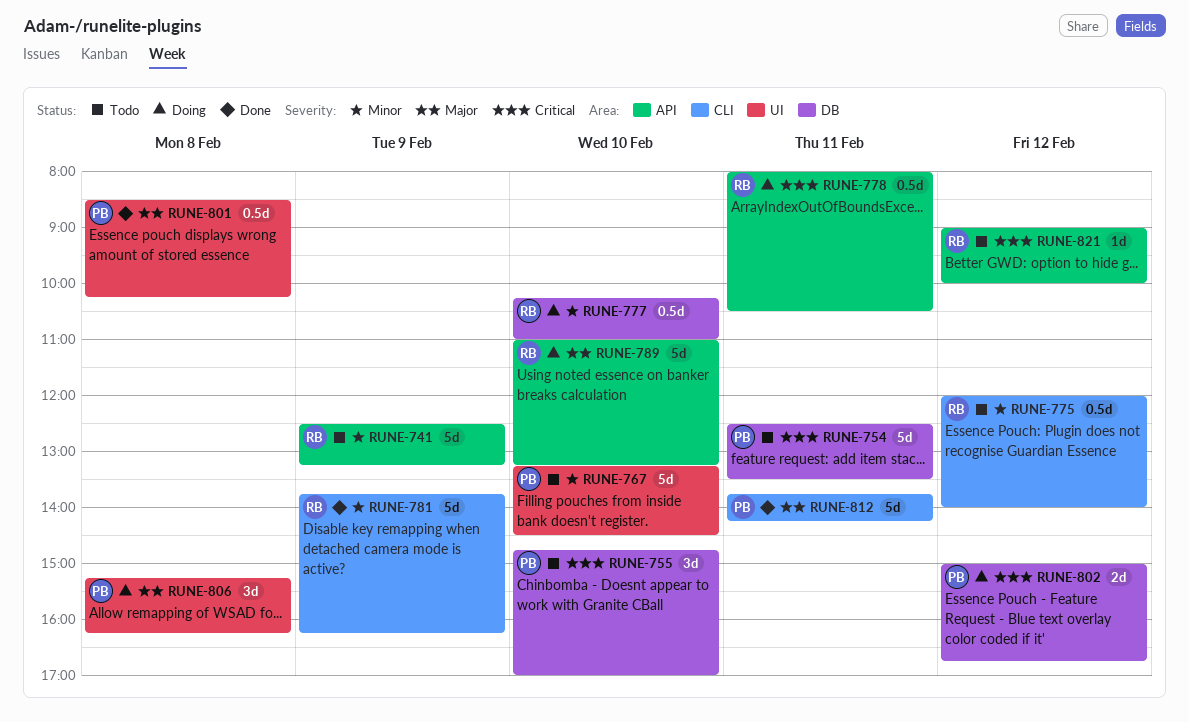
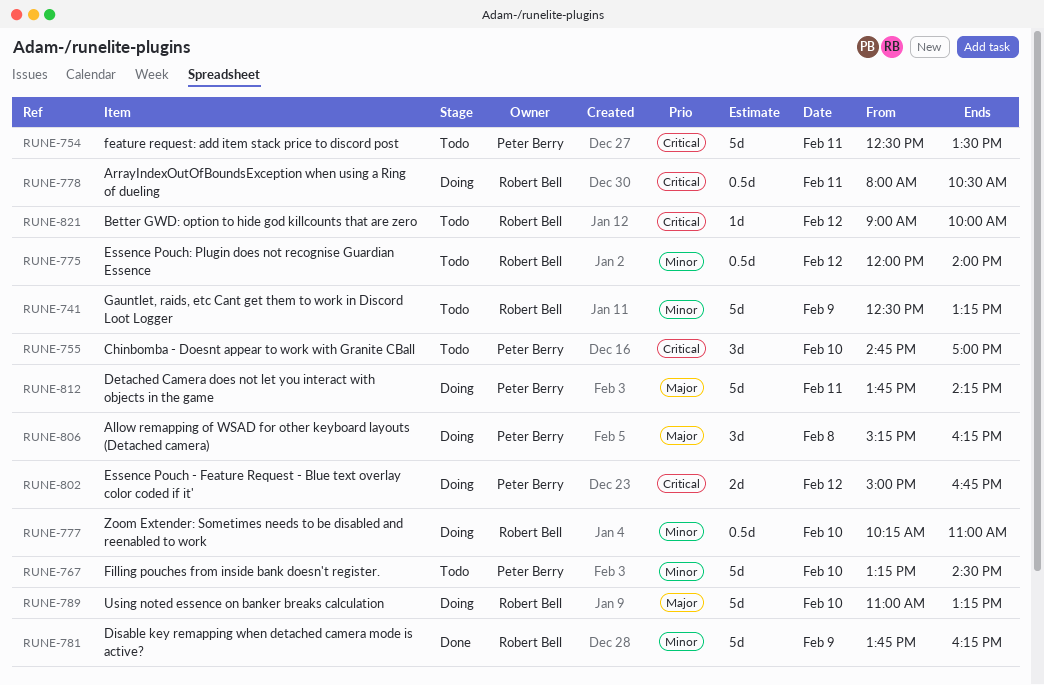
RUNE-801: present -> none
RUNE-812, status: Done -> Doing

